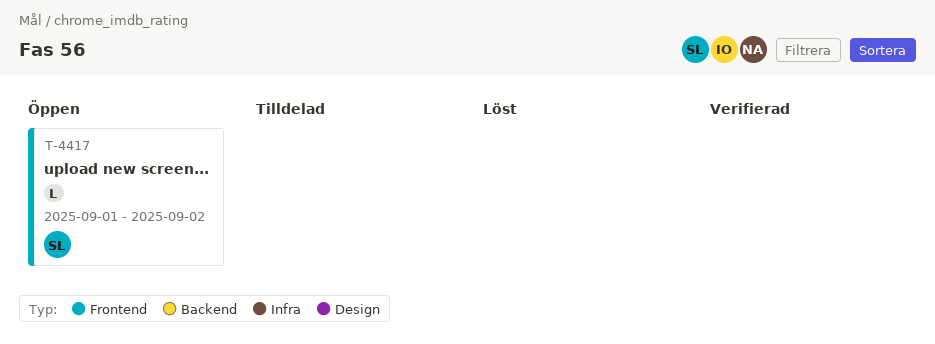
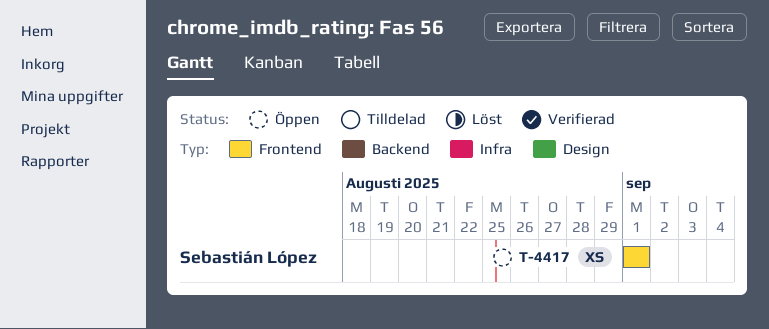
T-4417, estimate: L -> XS
T-4417, due: Sep 2 -> Sep 1

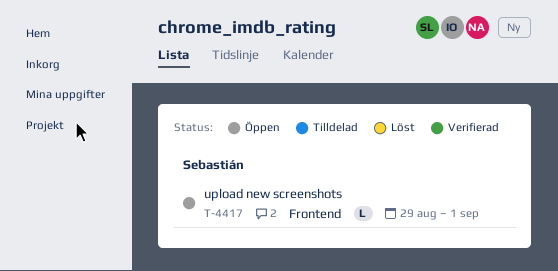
T-4417, estimate: XS -> L
T-4417, start: Sep 1 -> Aug 29

